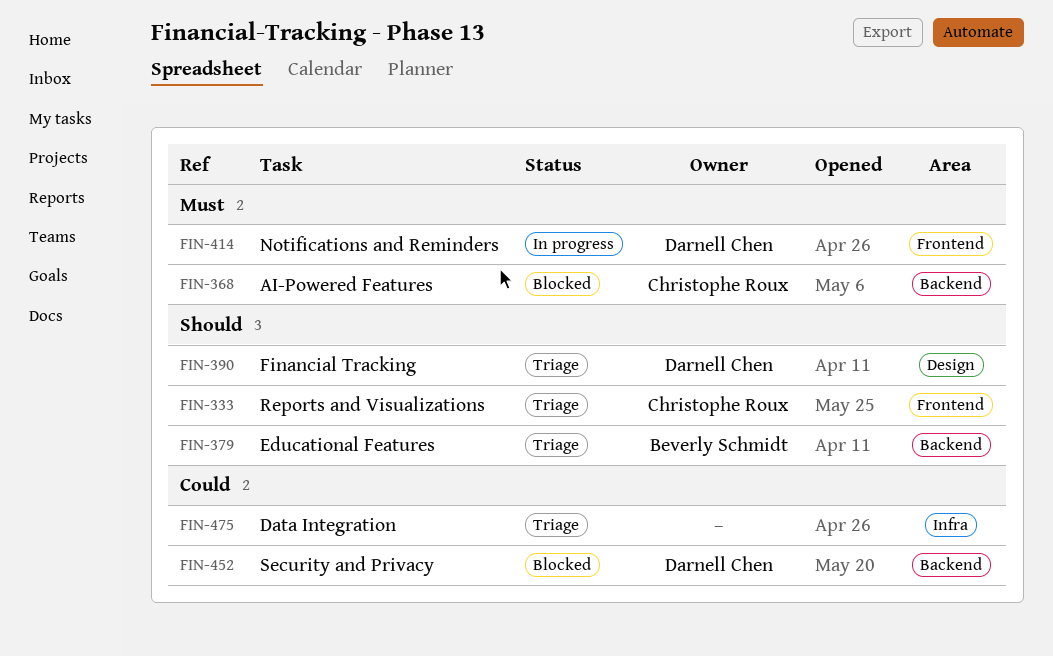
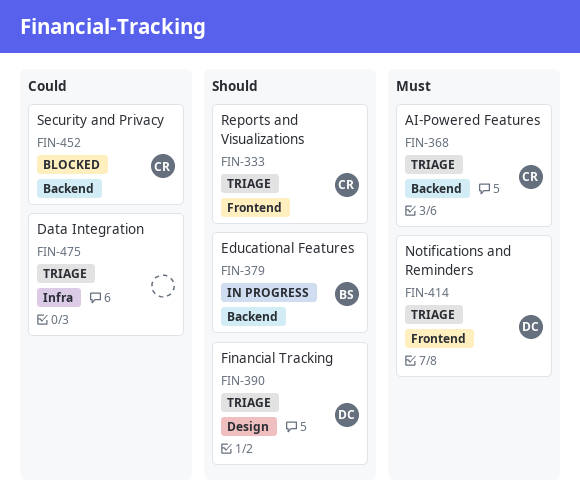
FIN-368, status: Blocked -> Triage
FIN-379, status: Triage -> In progress
FIN-414, status: In progress -> Triage
FIN-452, owner: Darnell Chen -> Christophe Roux

